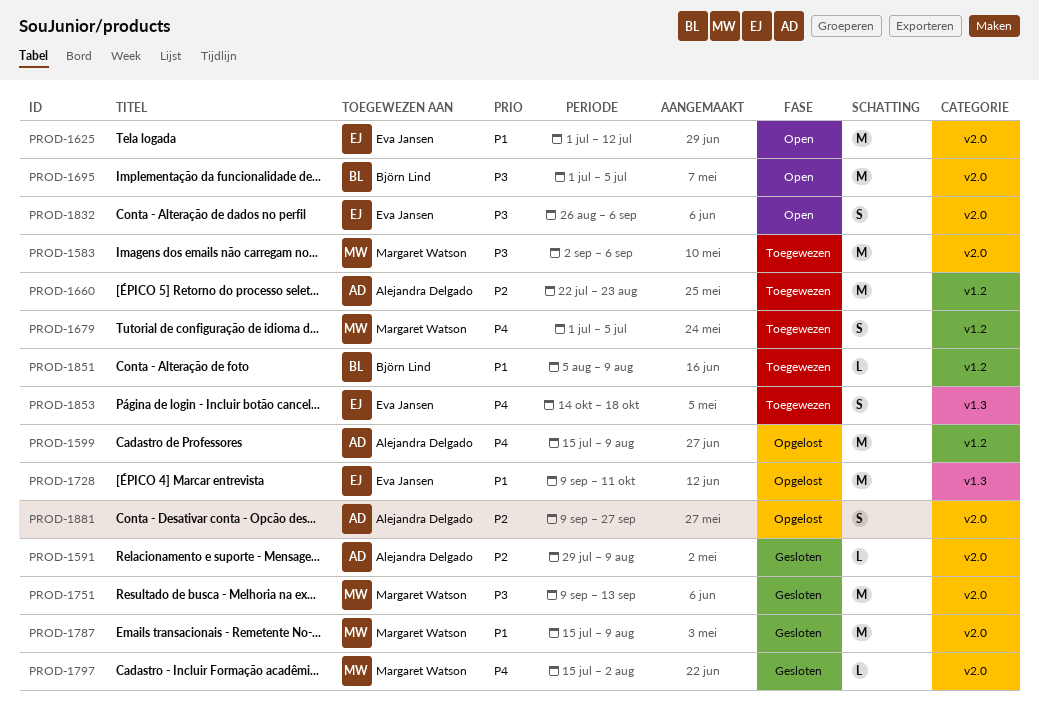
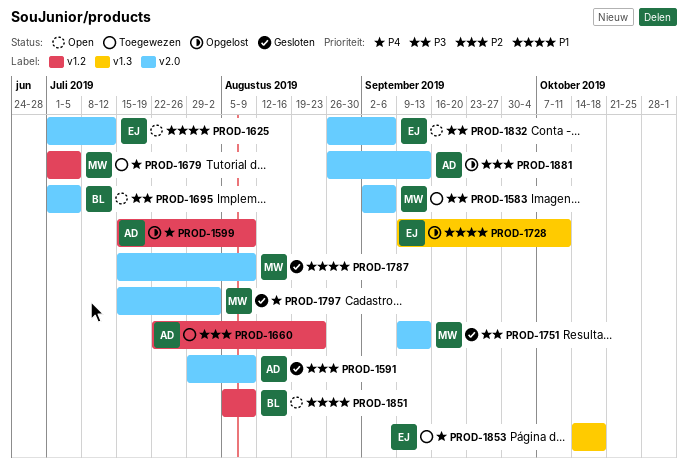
PROD-1851, status: Toegewezen -> Open
PROD-1881, start: Sep 9 -> Aug 26
PROD-1881, due: Sep 27 -> Sep 13

